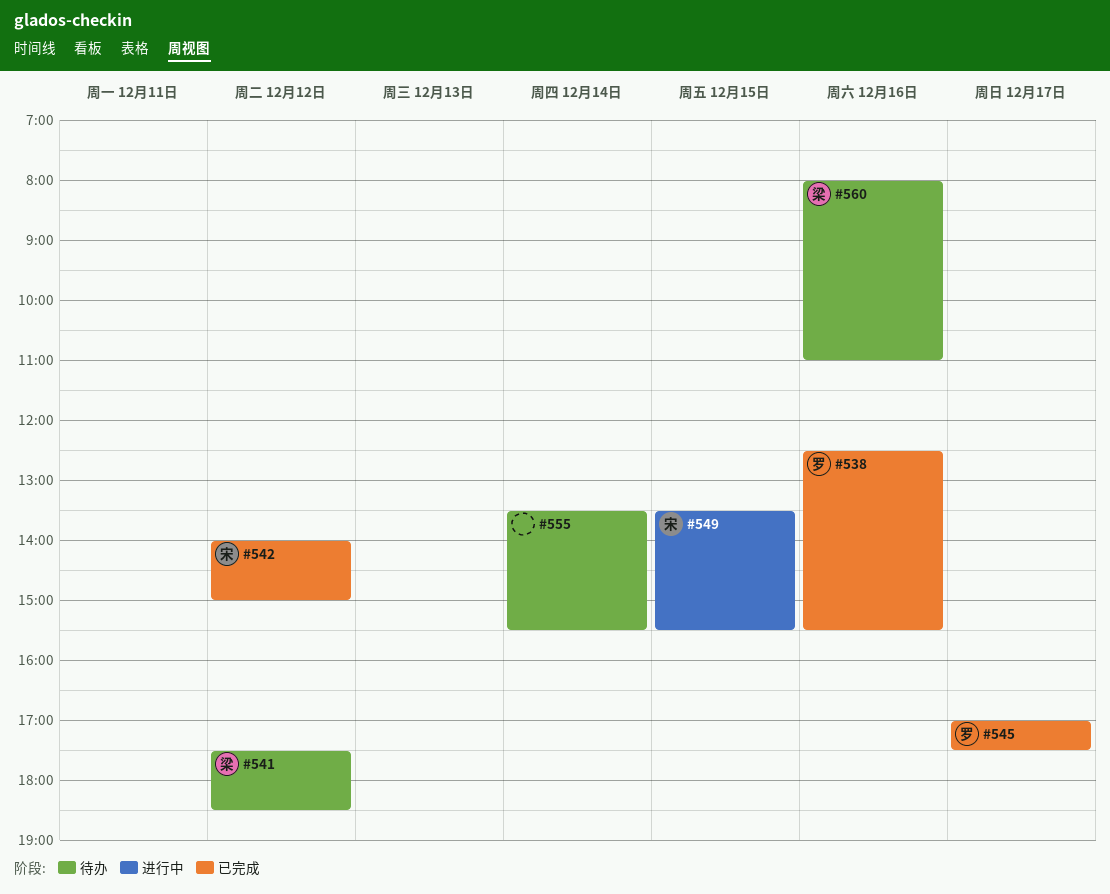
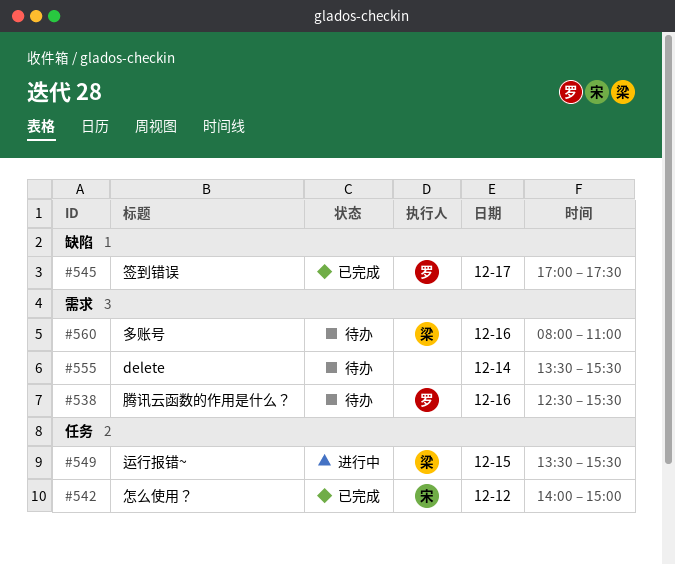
#538, status: 已完成 -> 待办
#541: present -> none
#549, owner: 宋 -> 梁

